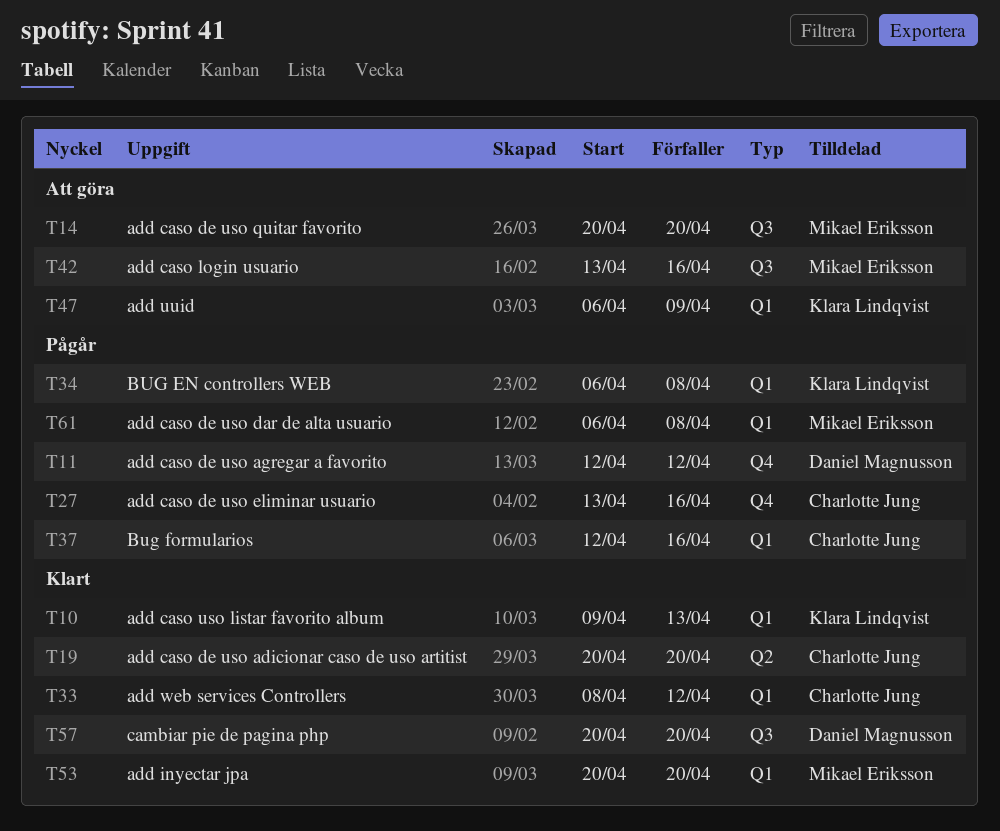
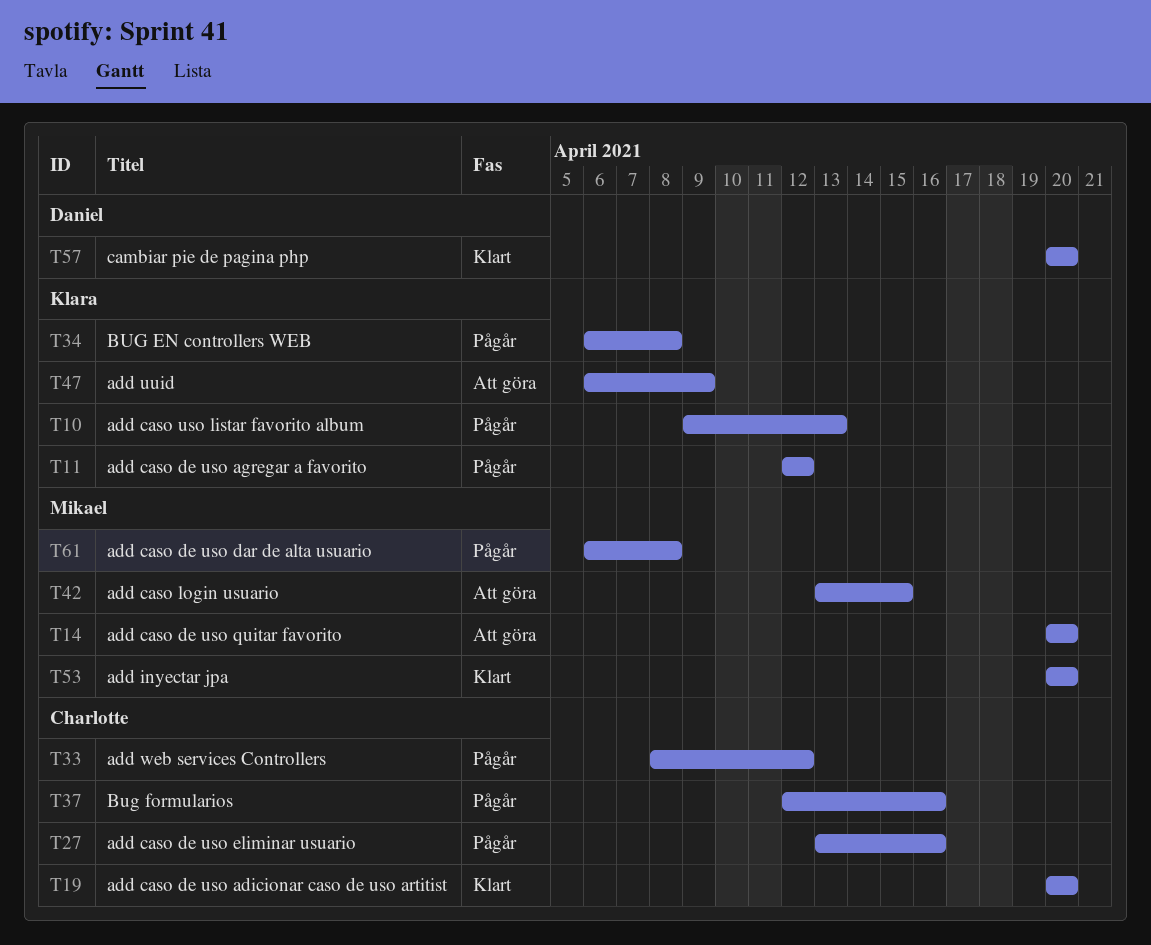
T10, status: Klart -> Pågår
T11, owner: Daniel Magnusson -> Klara Lindqvist
T33, status: Klart -> Pågår
T42, due: Apr 16 -> Apr 15

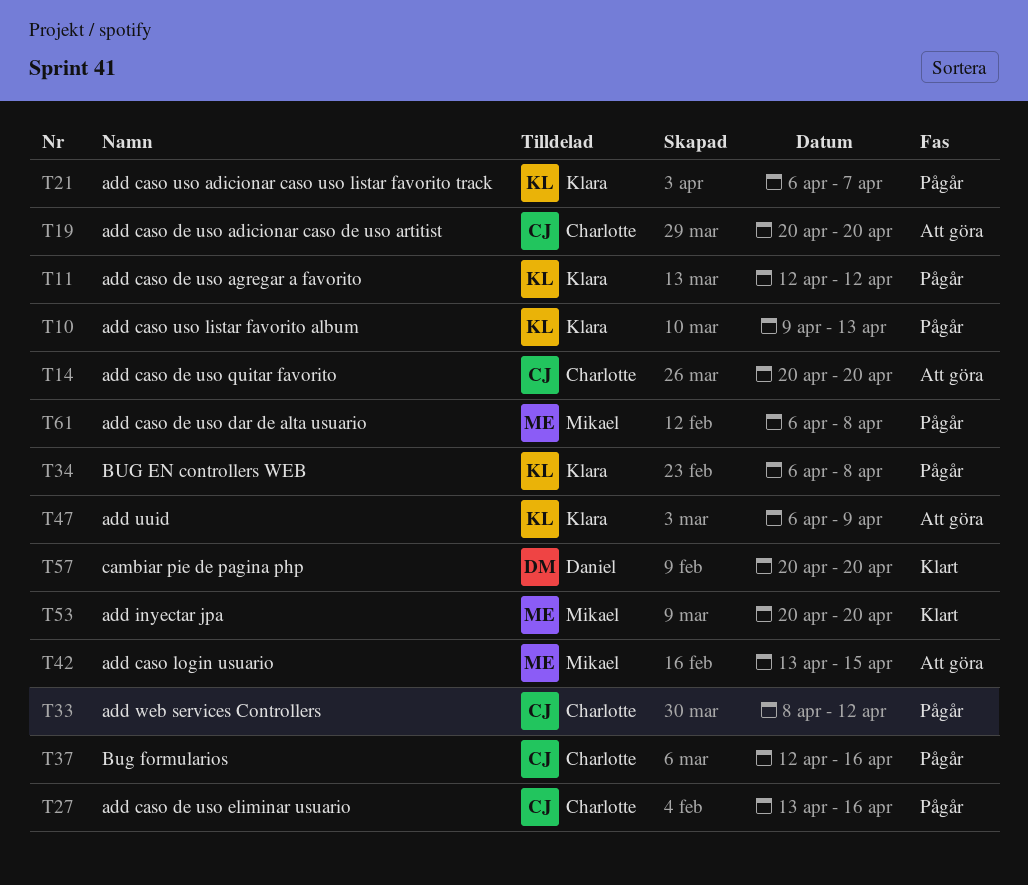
T14, owner: Mikael -> Charlotte
T19, status: Klart -> Att göra
T21: none -> present

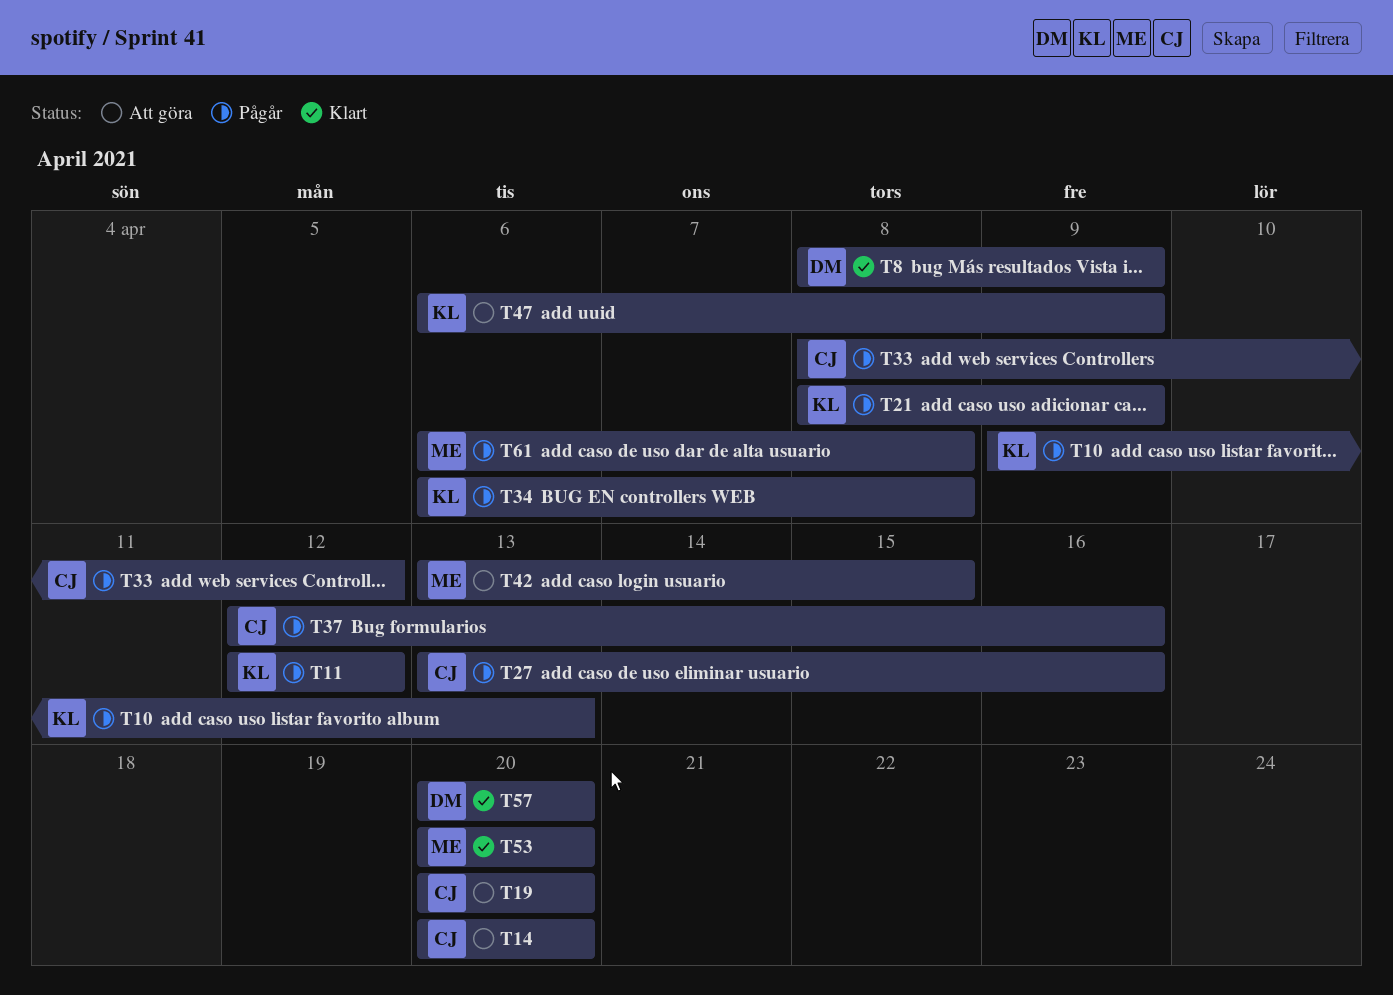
T8: none -> present
T21, start: Apr 6 -> Apr 8
T21, due: Apr 7 -> Apr 9

